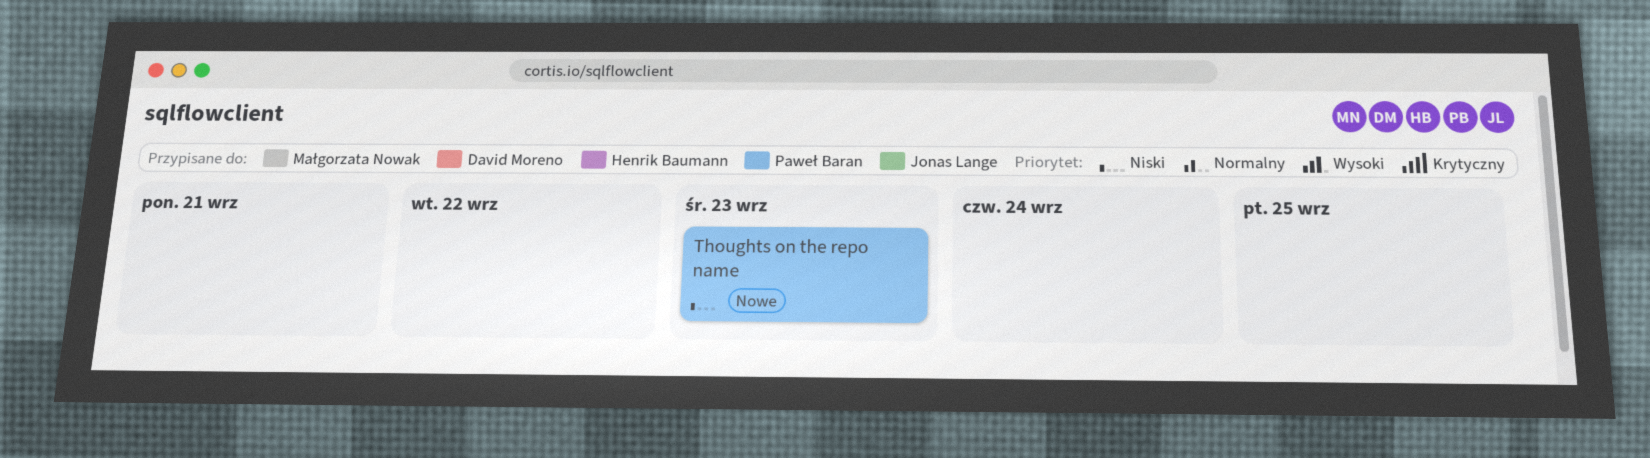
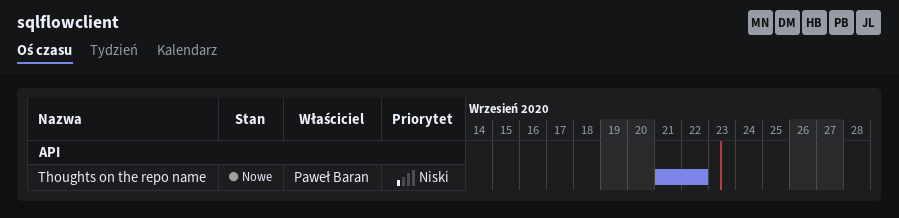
Thoughts on the repo name, due: Sep 23 -> Sep 22

